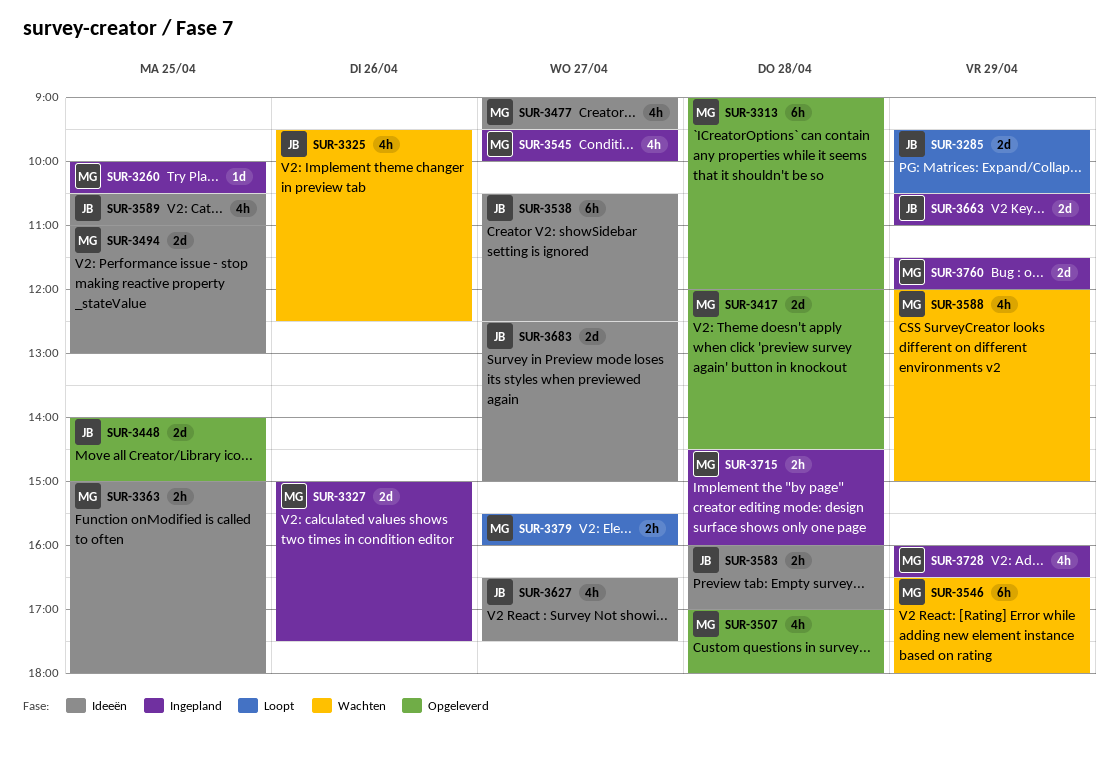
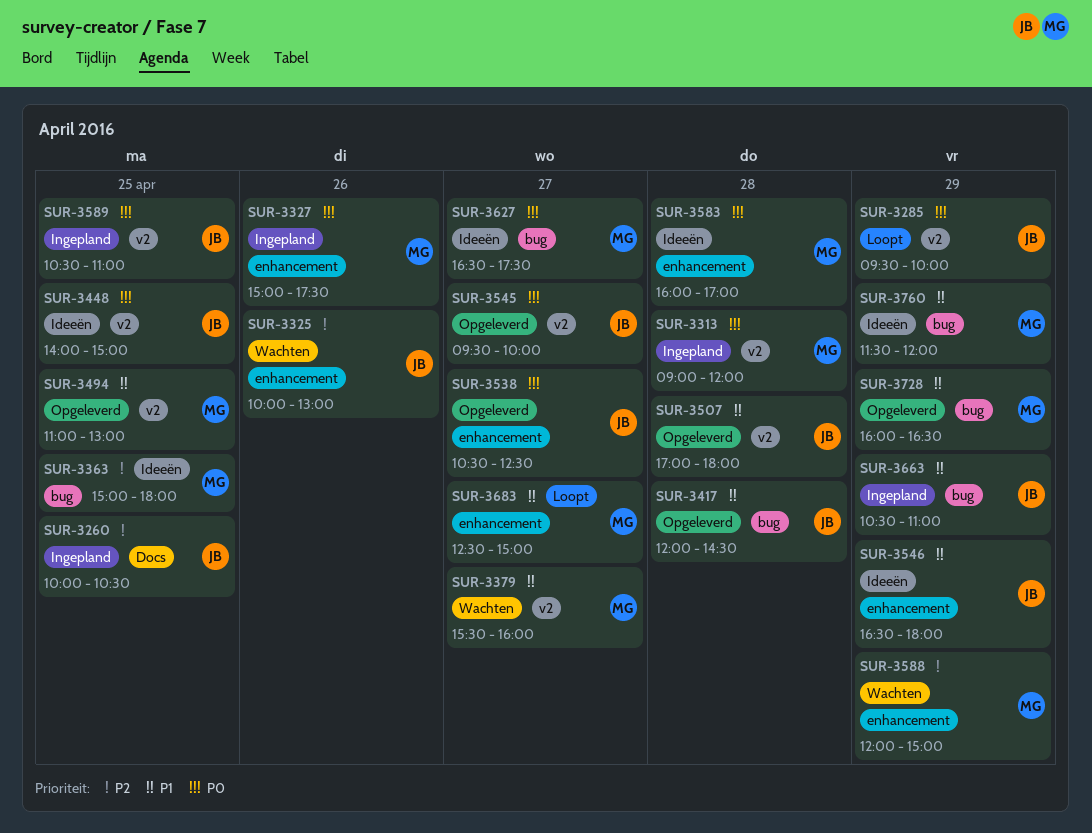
SUR-3260, owner: MG -> JB
SUR-3285, ends: 10:30 -> 10:00
SUR-3313, status: Opgeleverd -> Ingepland
SUR-3325, begins: 09:30 -> 10:00
SUR-3325, ends: 12:30 -> 13:00
SUR-3379, status: Loopt -> Wachten
SUR-3417, owner: MG -> JB
SUR-3448, status: Opgeleverd -> Ideeën
SUR-3477: present -> none
SUR-3494, status: Ideeën -> Opgeleverd
SUR-3507, owner: MG -> JB
SUR-3538, status: Ideeën -> Opgeleverd
SUR-3545, status: Ingepland -> Opgeleverd
SUR-3545, owner: MG -> JB
SUR-3546, status: Wachten -> Ideeën
SUR-3546, owner: MG -> JB
SUR-3583, owner: JB -> MG
SUR-3589, status: Ideeën -> Ingepland
SUR-3627, owner: JB -> MG
SUR-3683, status: Ideeën -> Loopt
SUR-3683, owner: JB -> MG
SUR-3715: present -> none
SUR-3728, status: Ingepland -> Opgeleverd
SUR-3760, status: Ingepland -> Ideeën

